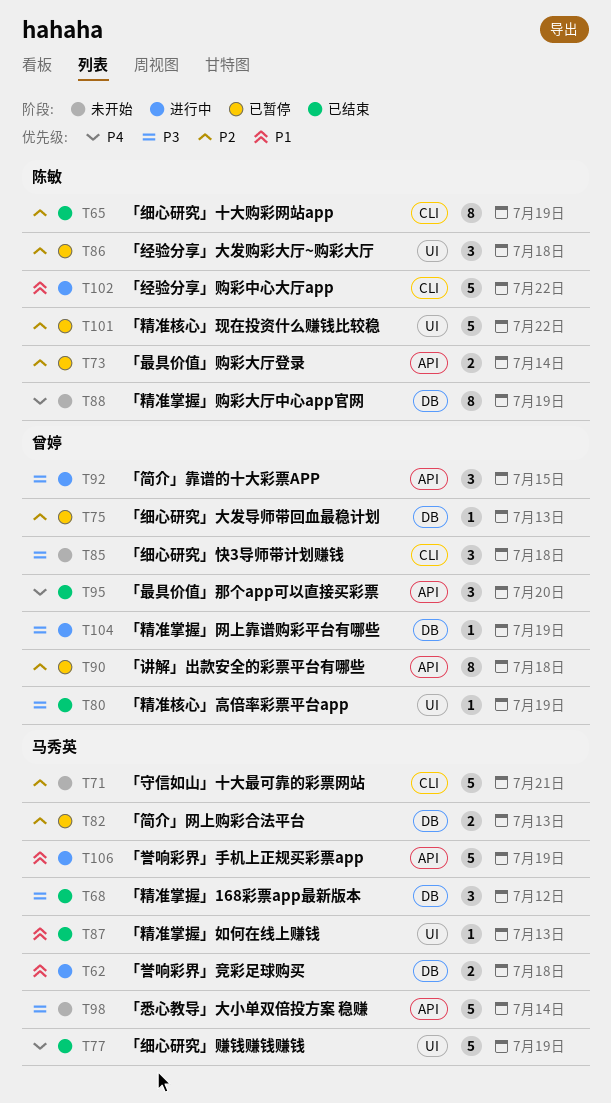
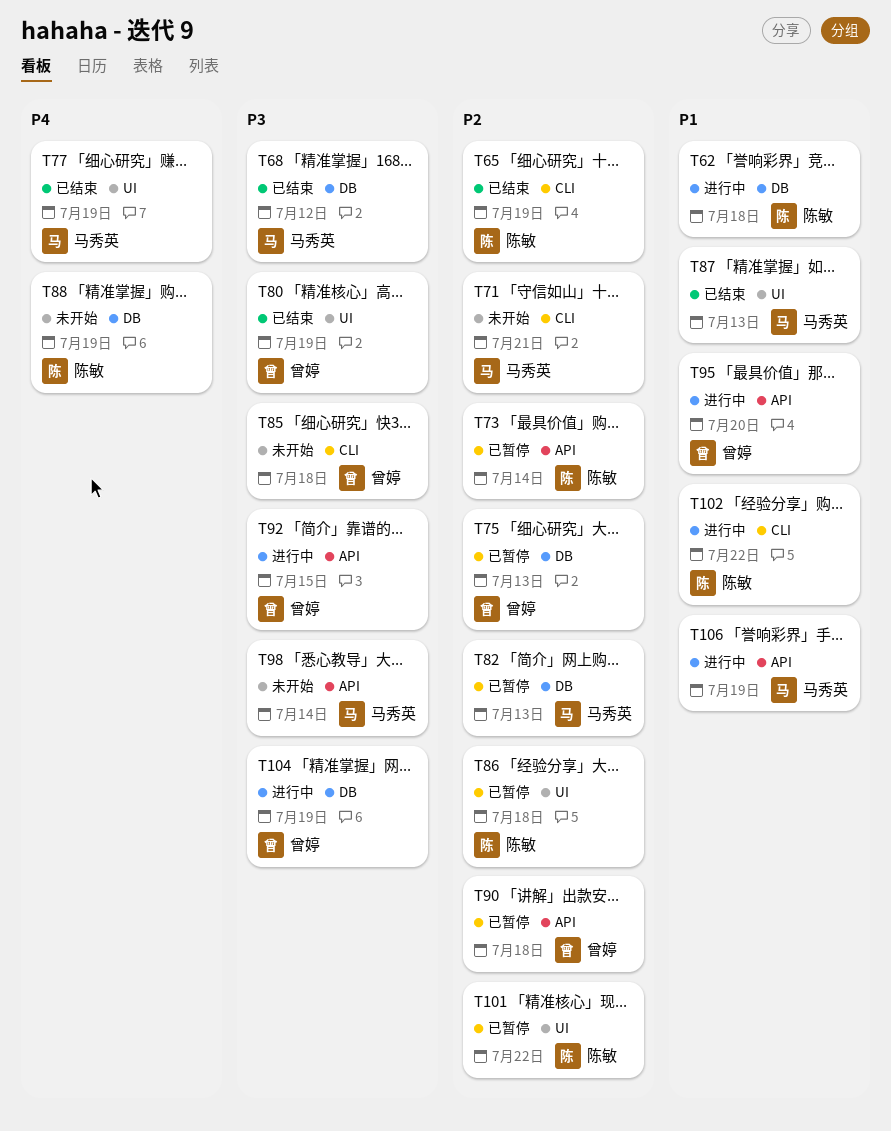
T62, owner: 马秀英 -> 陈敏
T95, status: 已结束 -> 进行中
T95, priority: P4 -> P1

